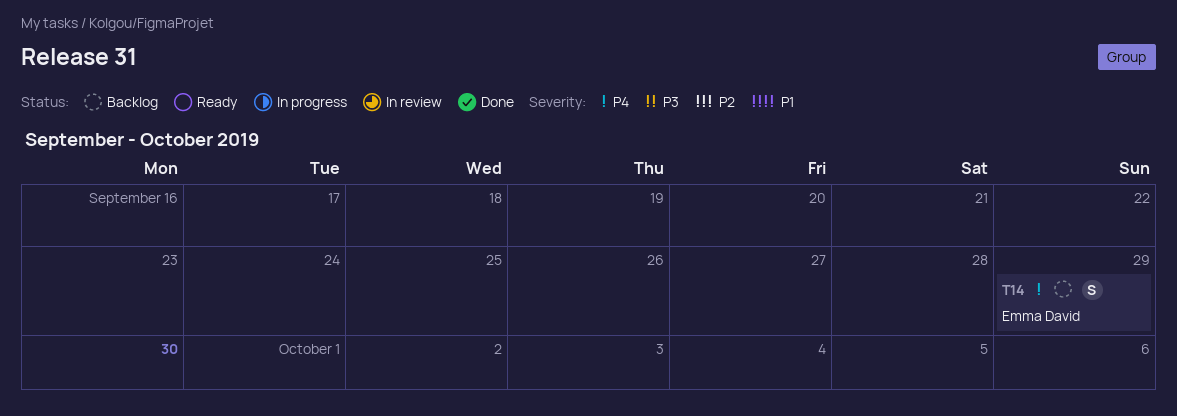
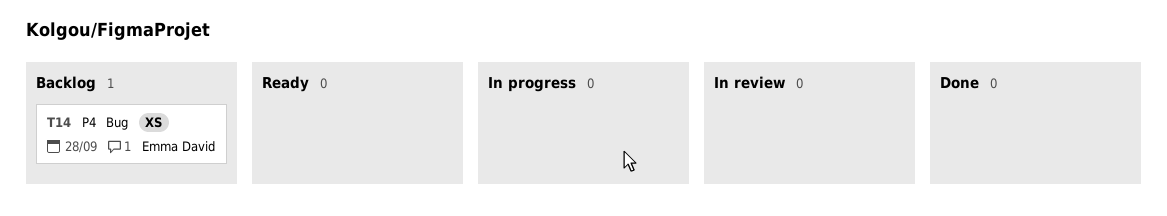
T14, estimate: S -> XS
T14, due: Sep 29 -> Sep 28

